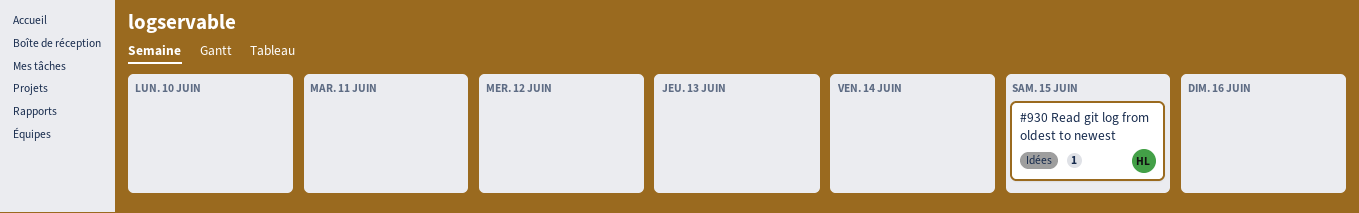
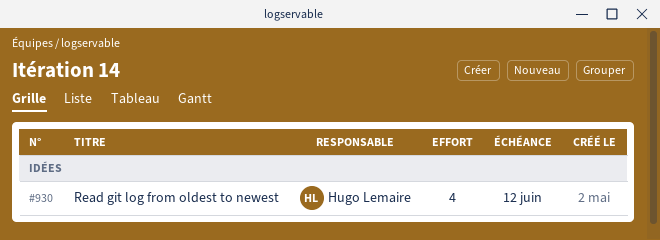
#930, estimate: 1 -> 4
#930, due: Jun 15 -> Jun 12

